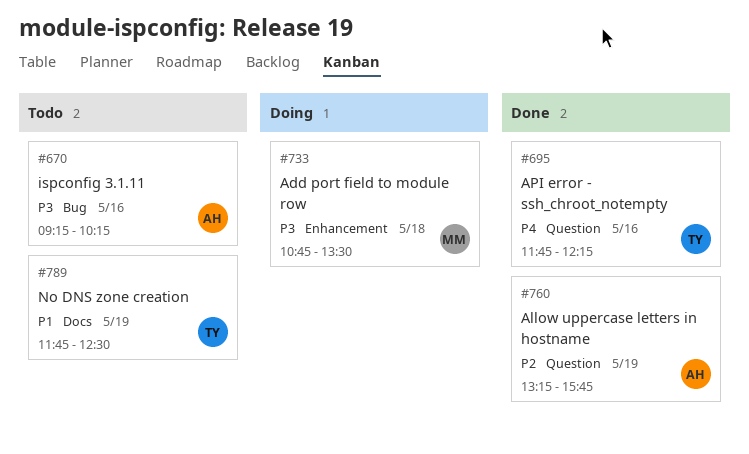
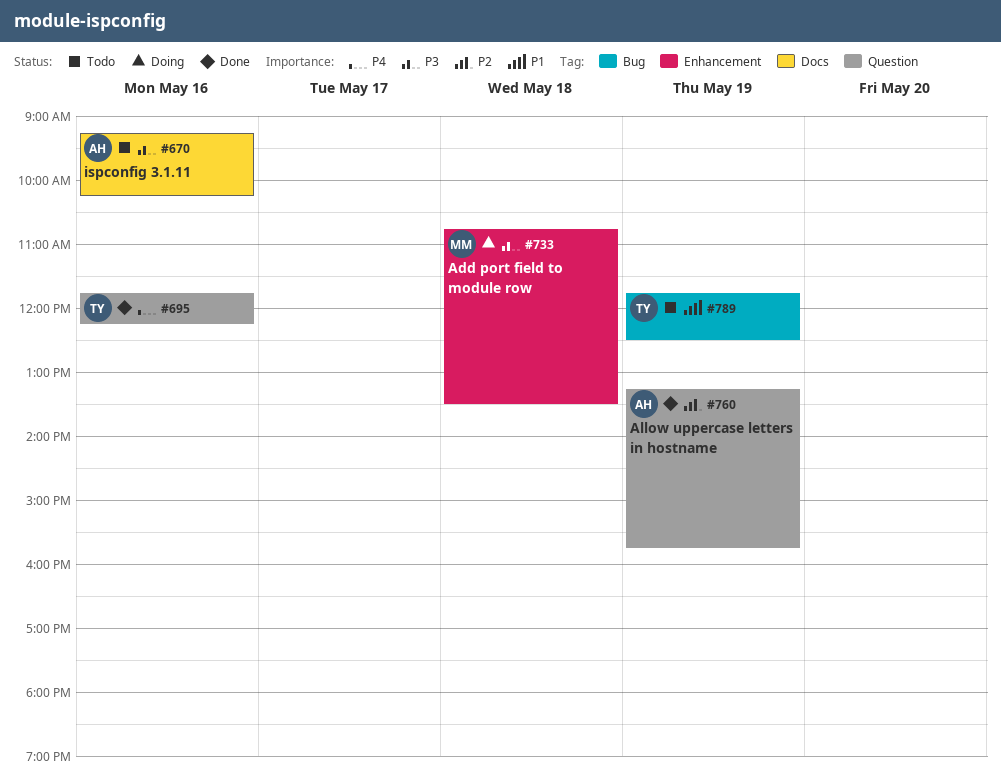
#670, label: Bug -> Docs
#789, label: Docs -> Bug

